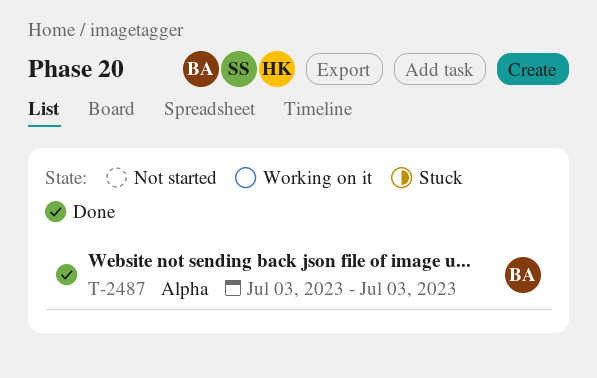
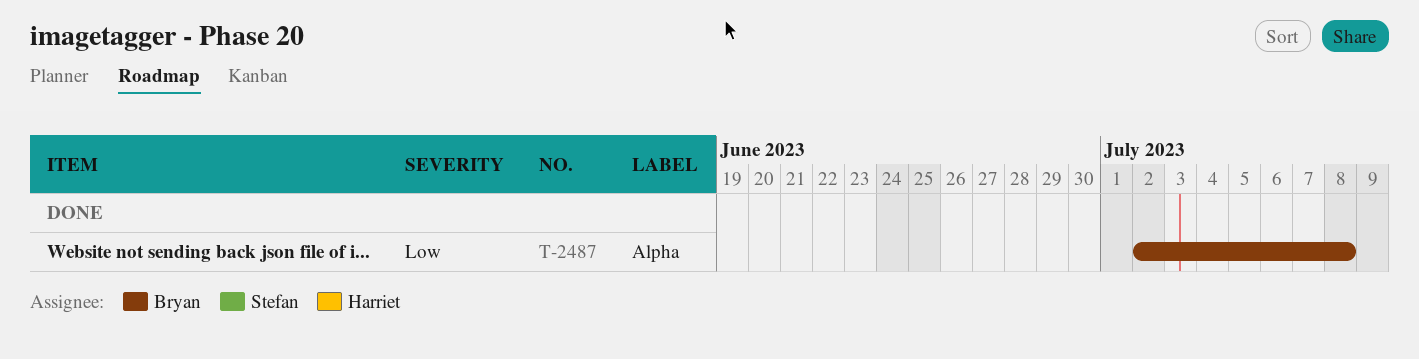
T-2487, start: Jul 3 -> Jul 2
T-2487, due: Jul 3 -> Jul 8

